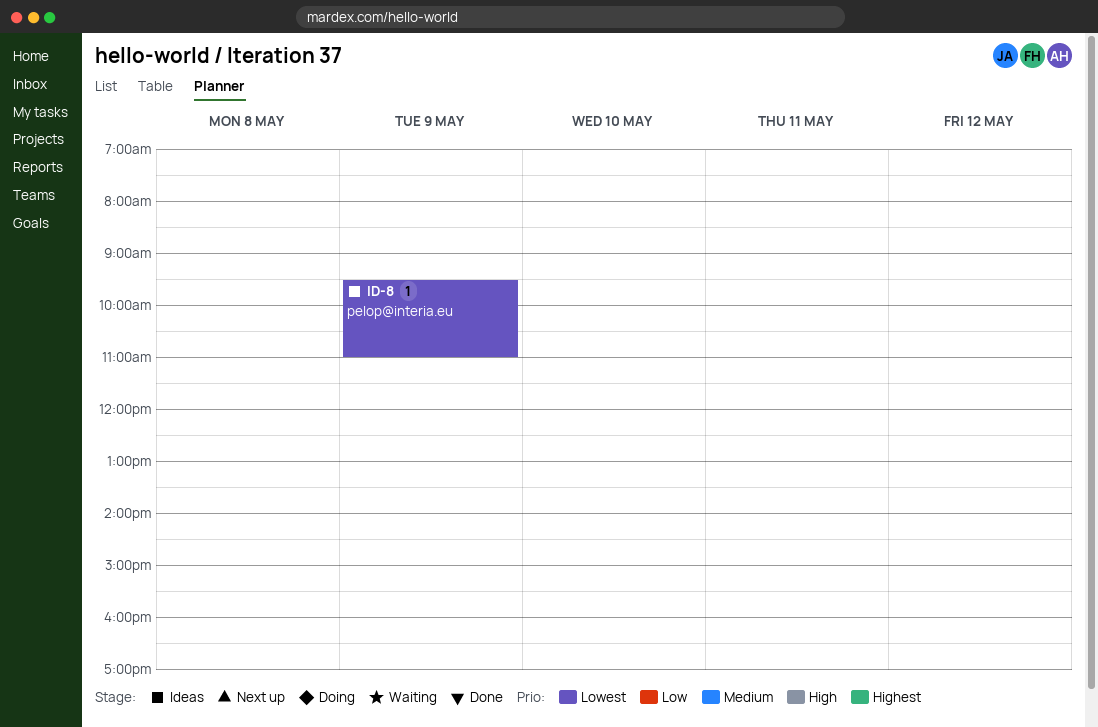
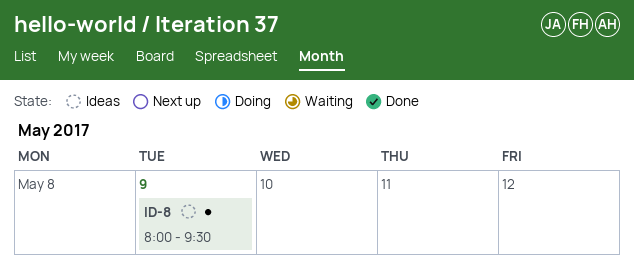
ID-8, begins: 09:30 -> 08:00
ID-8, ends: 11:00 -> 09:30

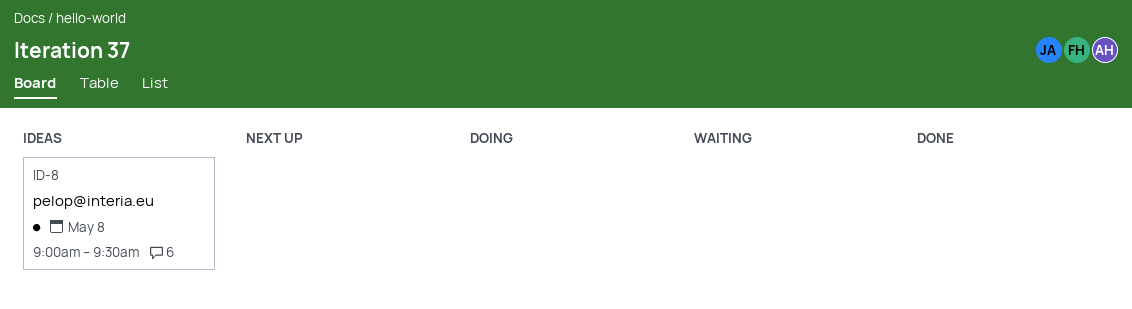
ID-8, day: May 9 -> May 8
ID-8, begins: 08:00 -> 09:00

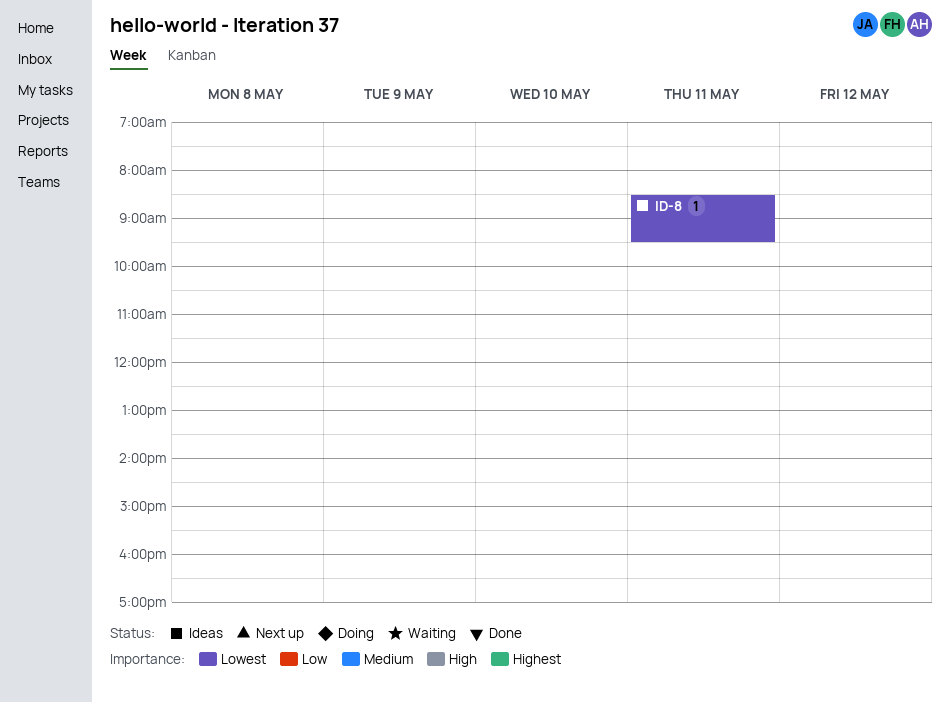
ID-8, day: May 8 -> May 11
ID-8, begins: 09:00 -> 08:30

